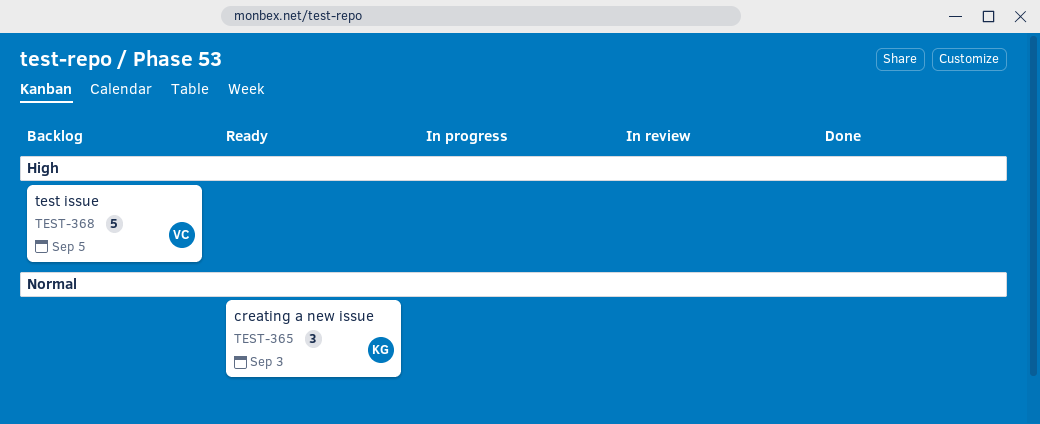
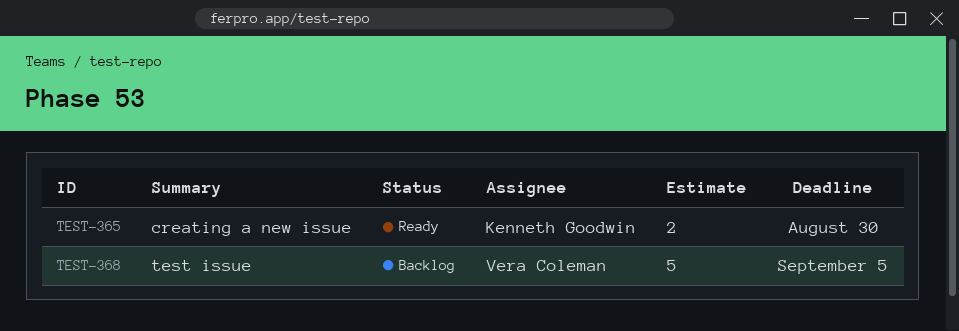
TEST-365, estimate: 3 -> 2
TEST-365, due: Sep 3 -> Aug 30

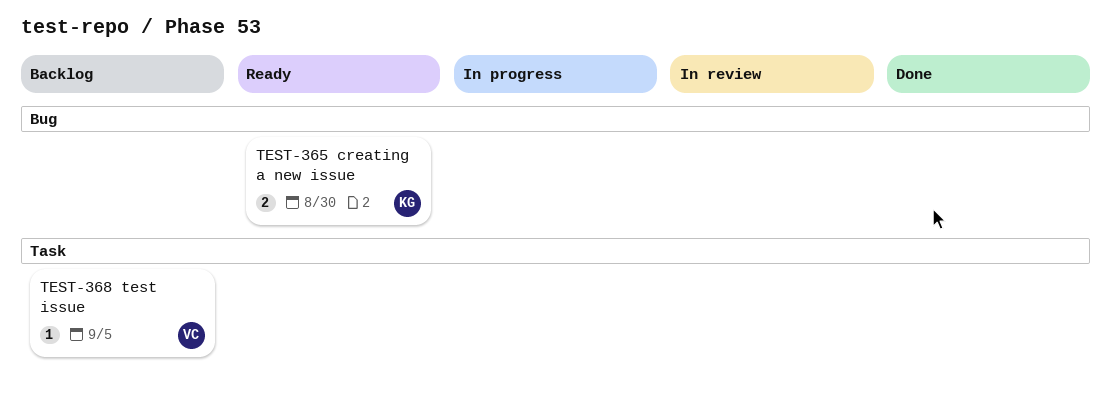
TEST-368, estimate: 5 -> 1

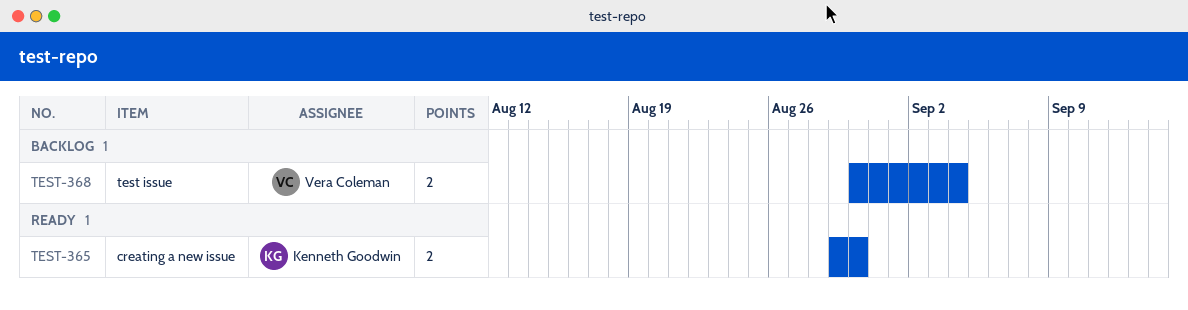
TEST-368, estimate: 1 -> 2
TEST-368, due: Sep 5 -> Sep 4

